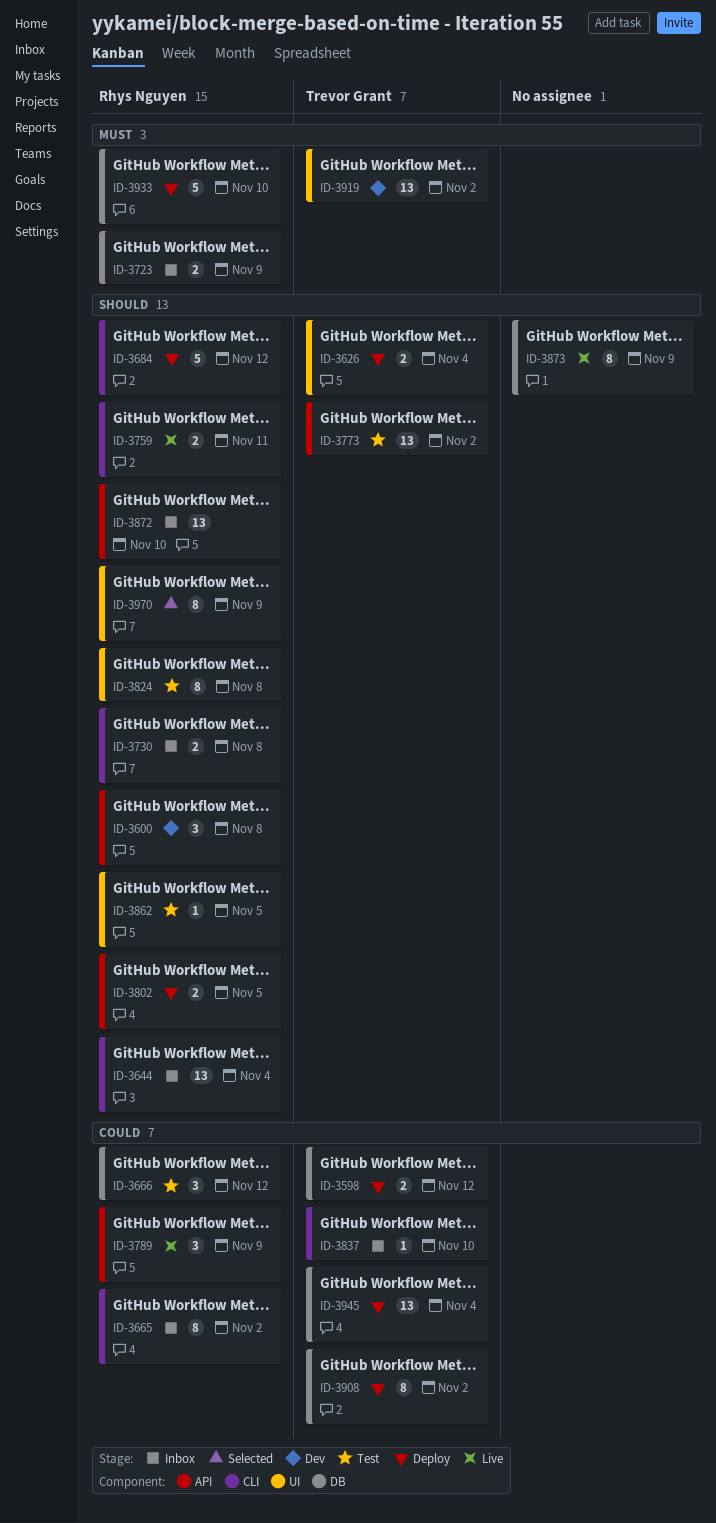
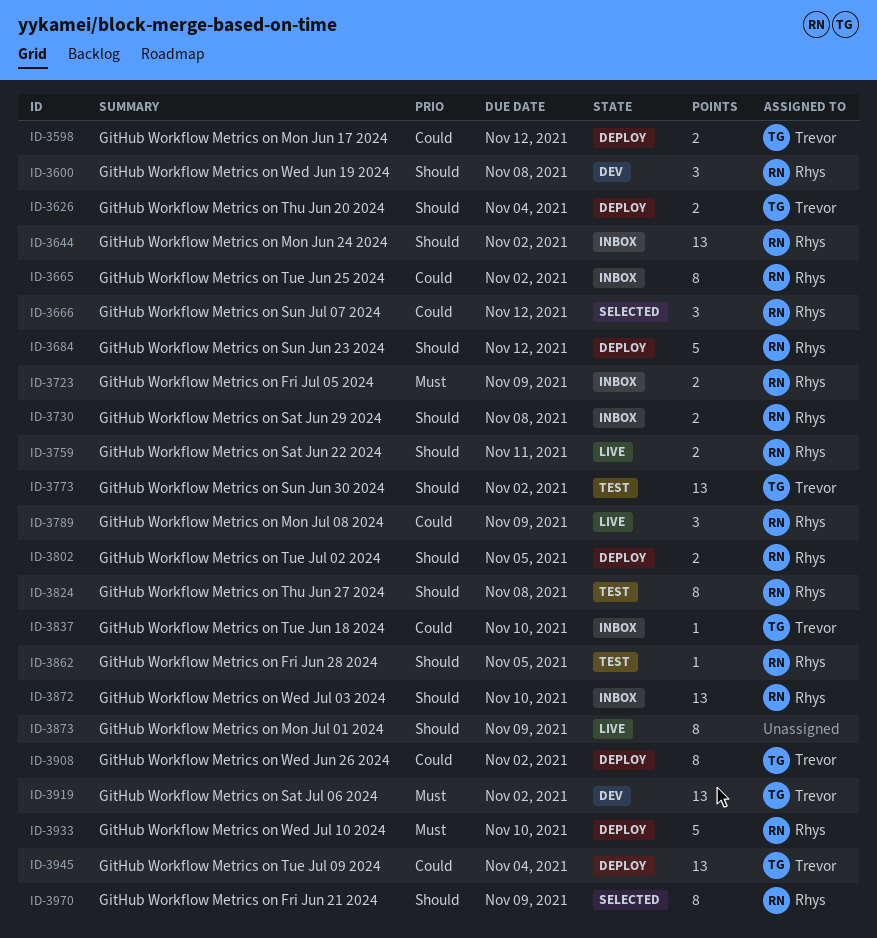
ID-3644, due: Nov 4 -> Nov 2
ID-3666, status: Test -> Selected

